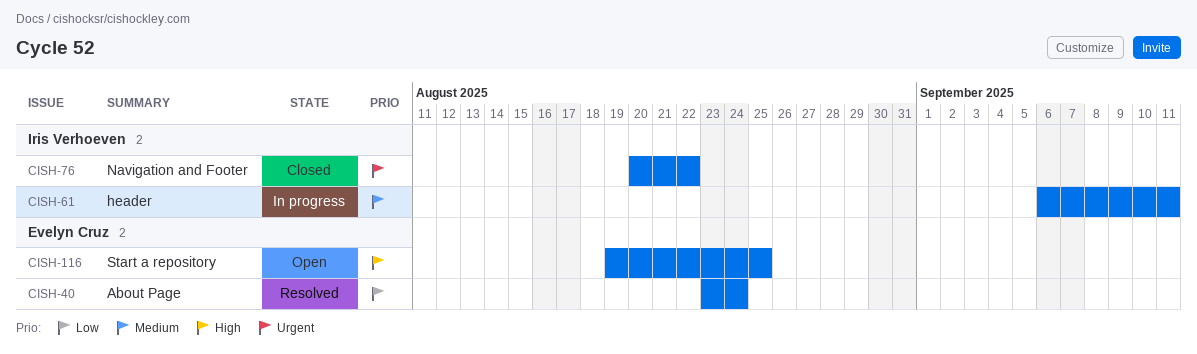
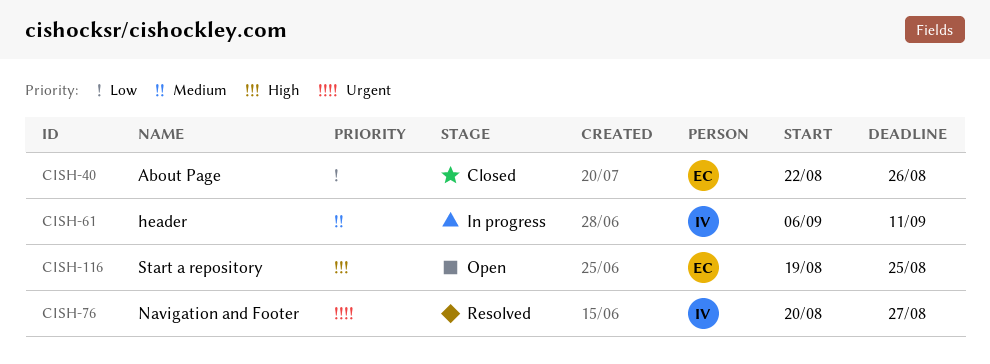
CISH-40, status: Resolved -> Closed
CISH-40, start: Aug 23 -> Aug 22
CISH-40, due: Aug 24 -> Aug 26
CISH-76, status: Closed -> Resolved
CISH-76, due: Aug 22 -> Aug 27

